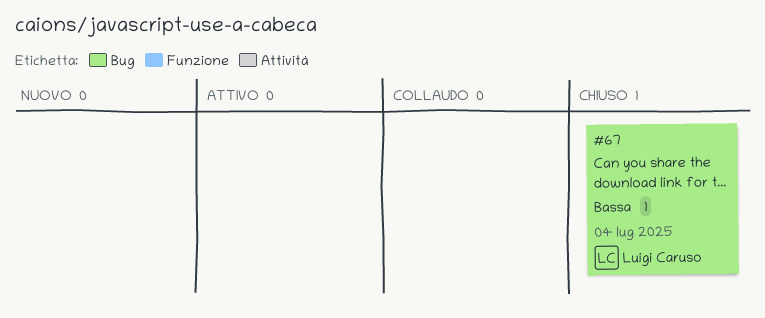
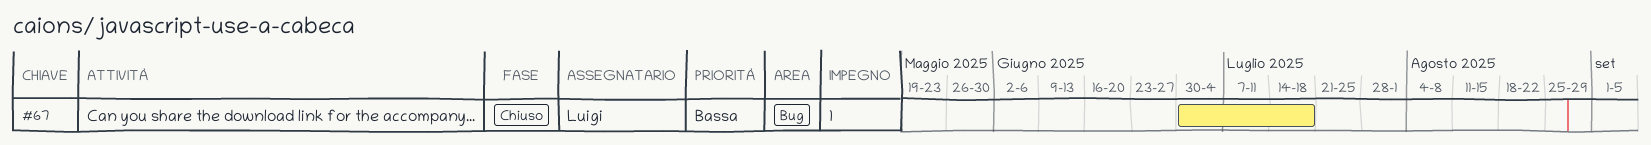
#67, due: Jul 4 -> Jul 18

